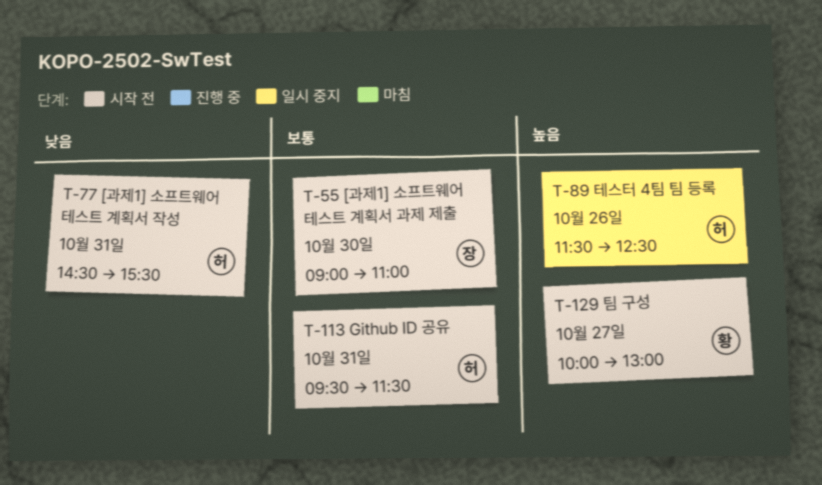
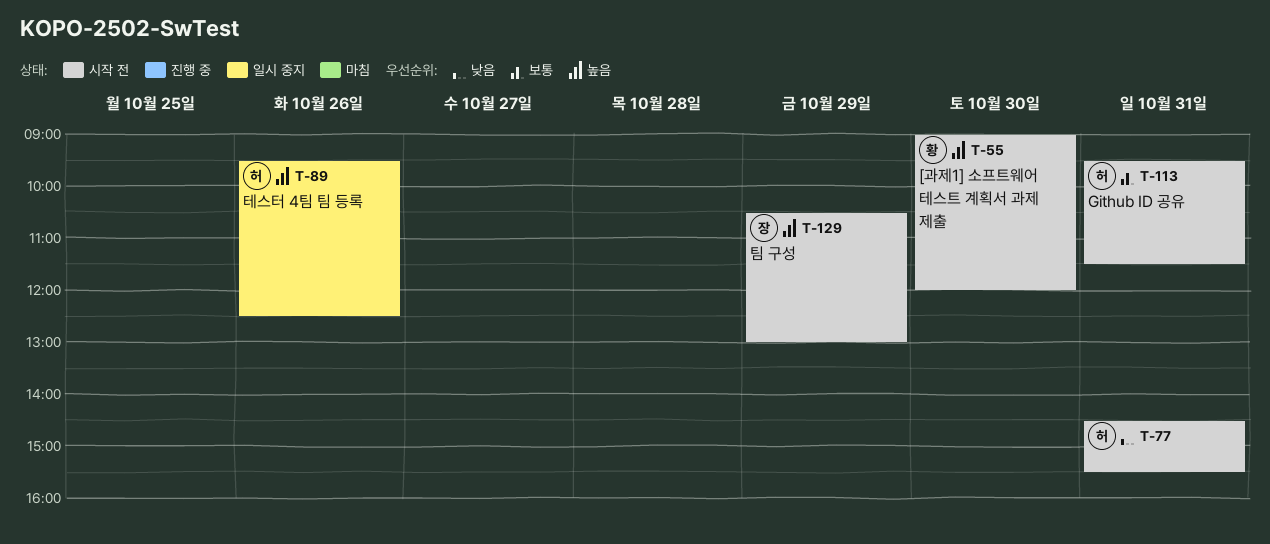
T-55, owner: 장 -> 황
T-55, priority: 보통 -> 높음
T-55, ends: 11:00 -> 12:00
T-89, begins: 11:30 -> 09:30
T-129, owner: 황 -> 장
T-129, day: Oct 27 -> Oct 29
T-129, begins: 10:00 -> 10:30

